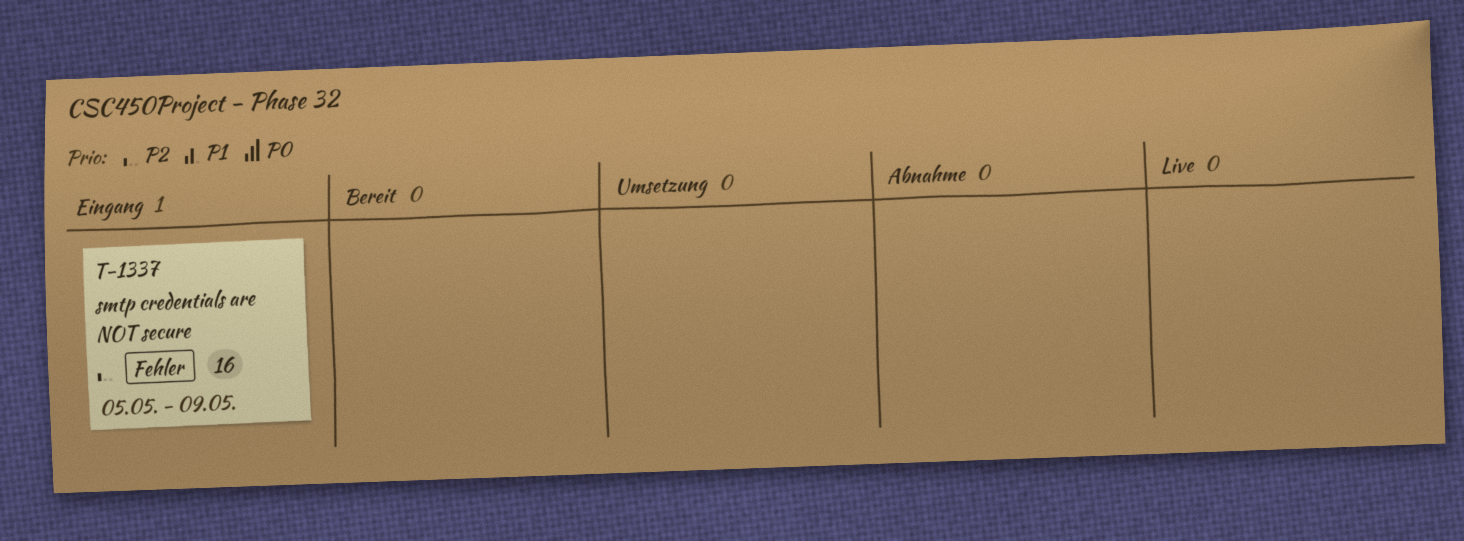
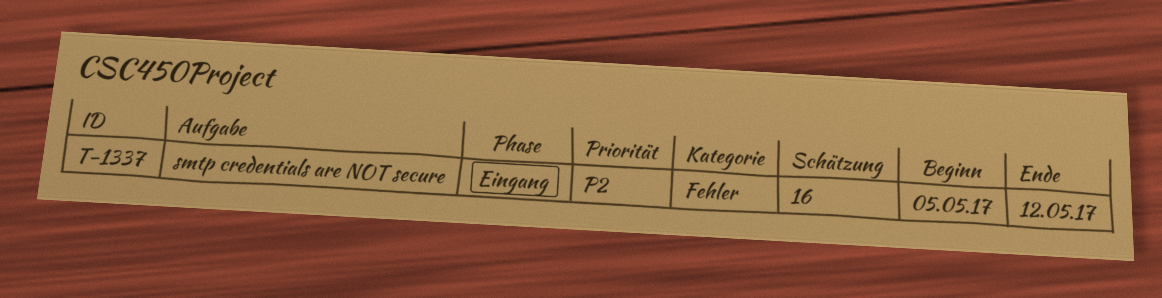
T-1337, due: May 9 -> May 12

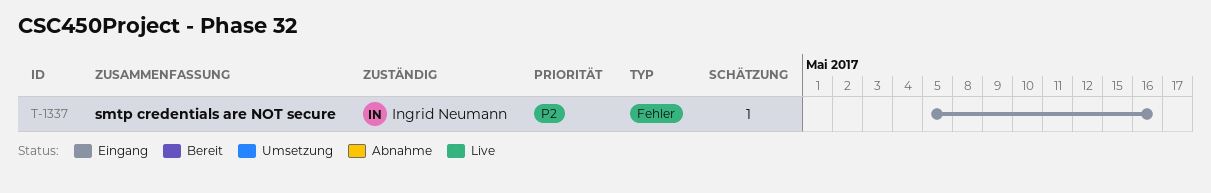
T-1337, estimate: 16 -> 1
T-1337, due: May 12 -> May 16

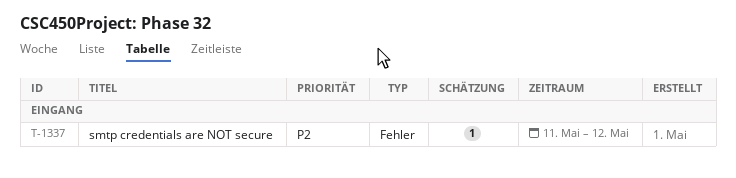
T-1337, start: May 5 -> May 11
T-1337, due: May 16 -> May 12

